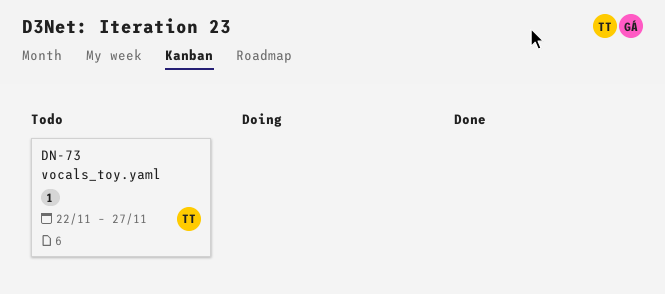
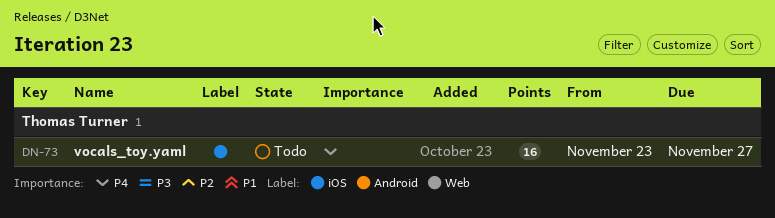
DN-73, estimate: 1 -> 16
DN-73, start: Nov 22 -> Nov 23

